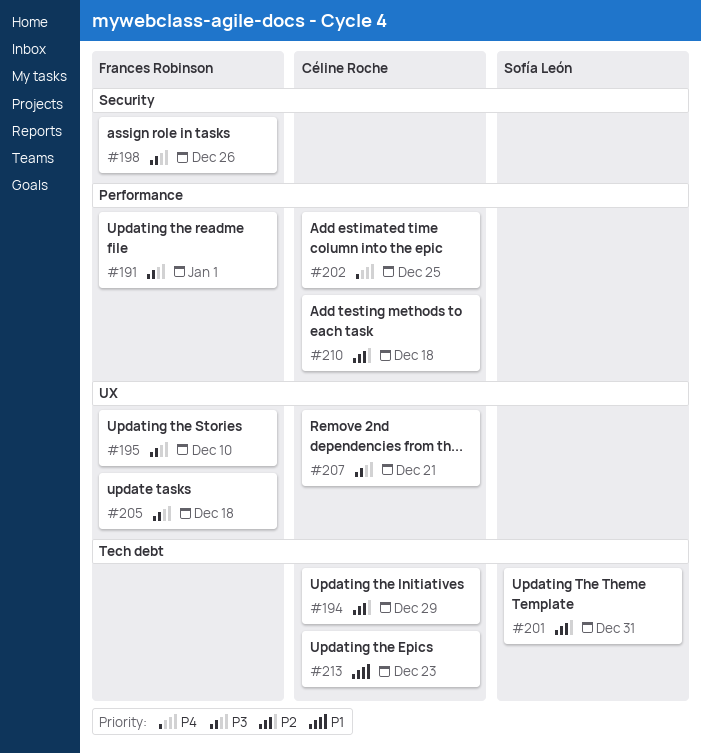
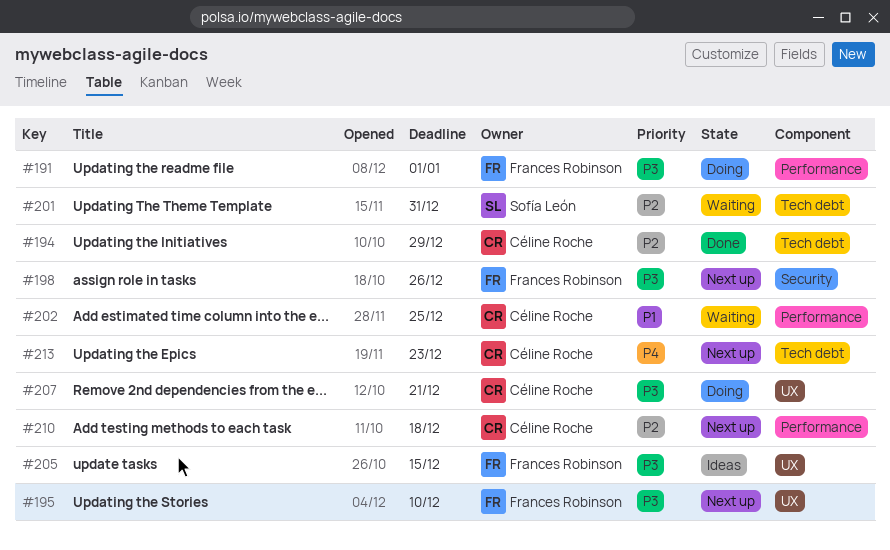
#202, priority: P4 -> P1
#205, due: Dec 18 -> Dec 15
#213, priority: P1 -> P4

